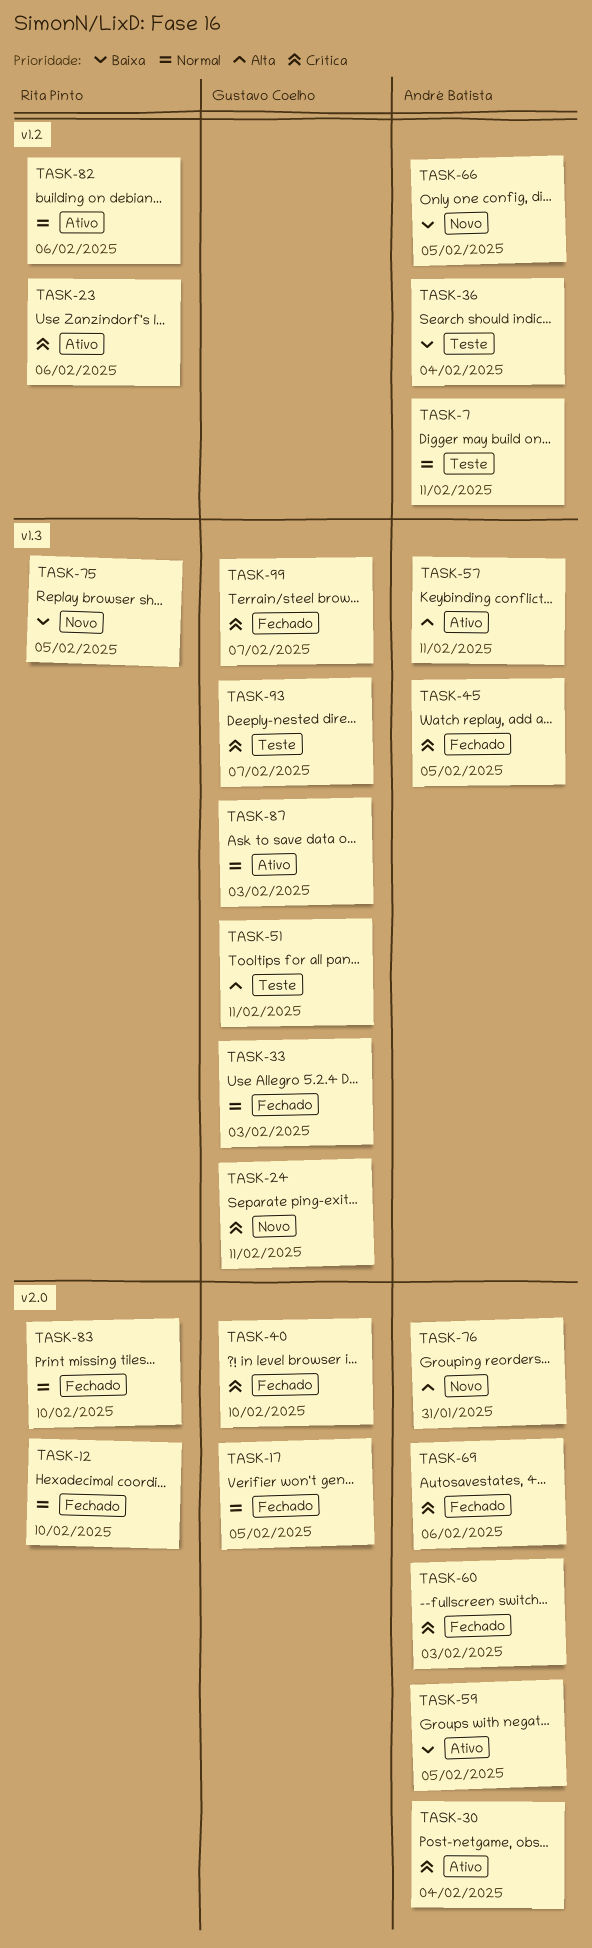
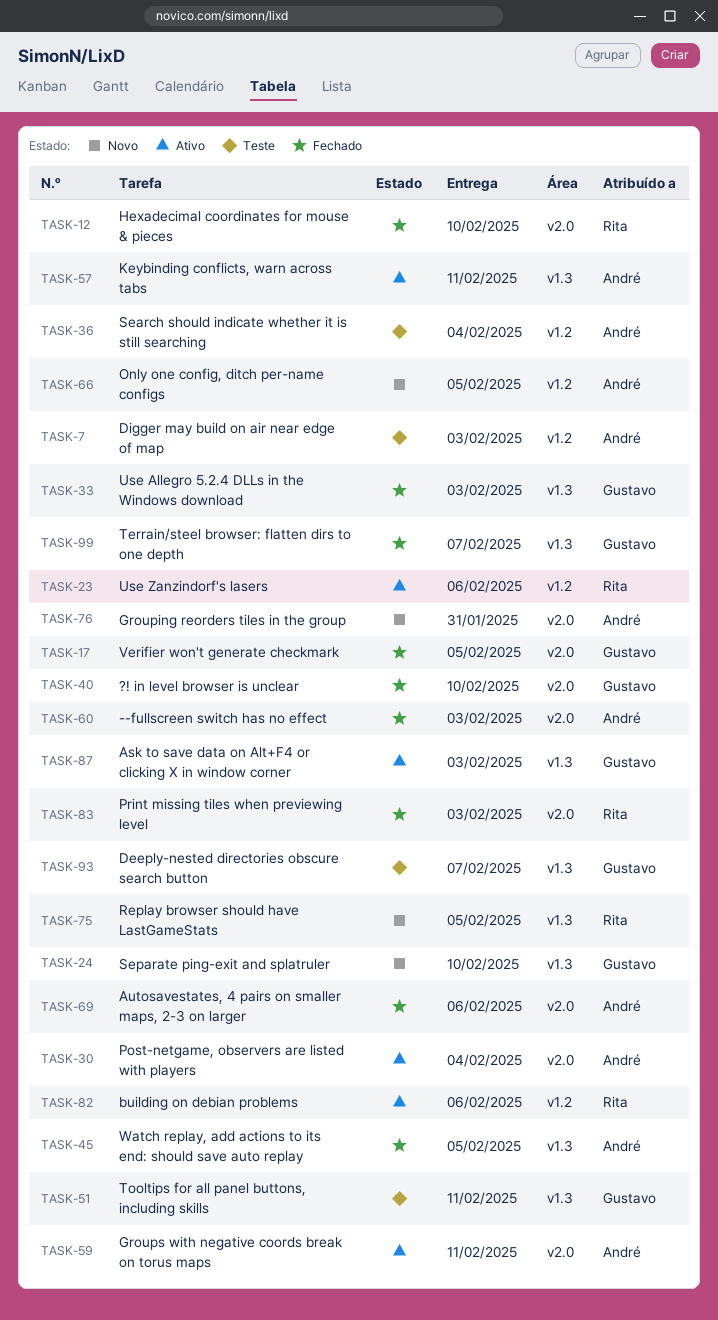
TASK-7, due: Feb 11 -> Feb 3
TASK-24, due: Feb 11 -> Feb 10
TASK-59, due: Feb 5 -> Feb 11
TASK-83, due: Feb 10 -> Feb 3

